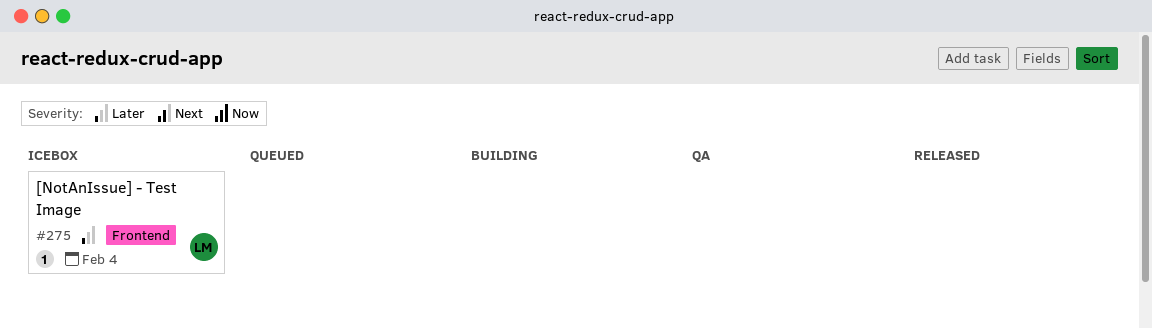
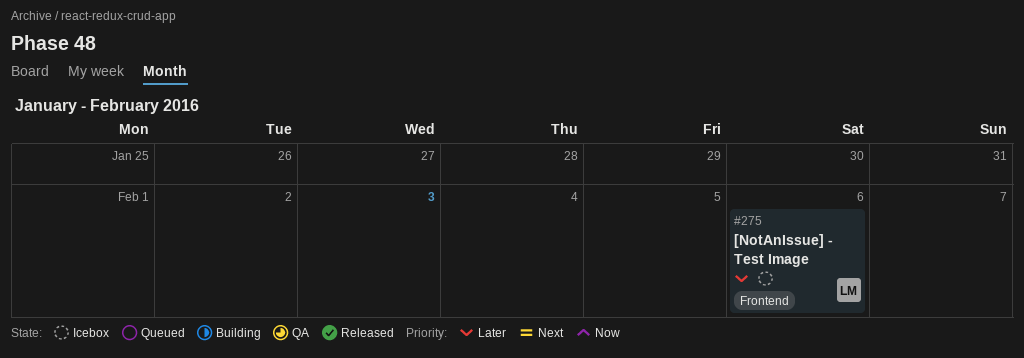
#275, due: Feb 4 -> Feb 6

